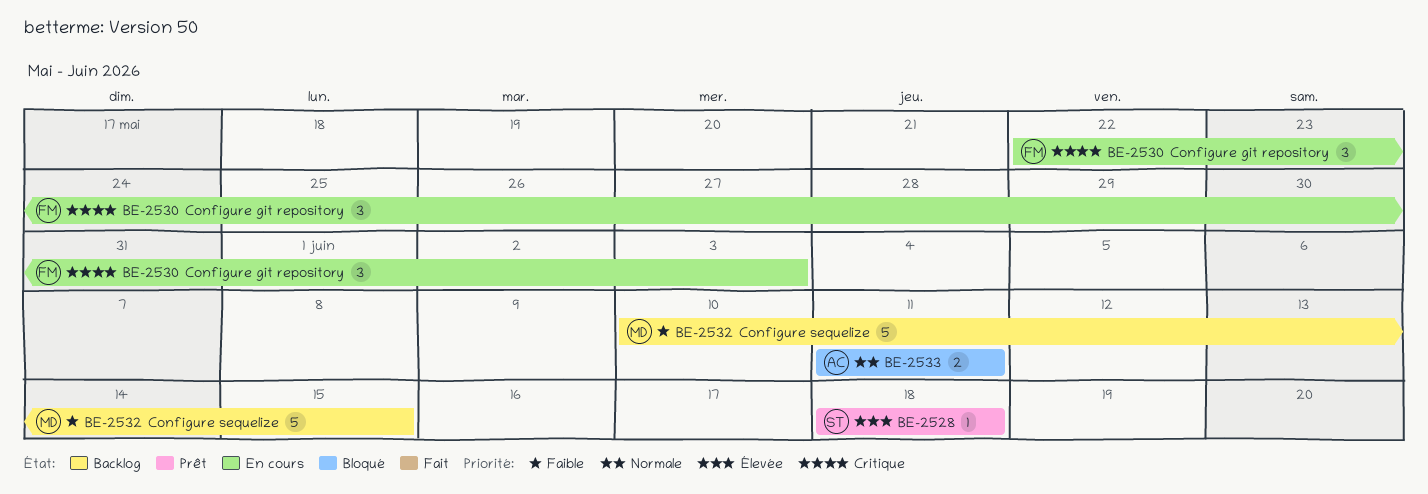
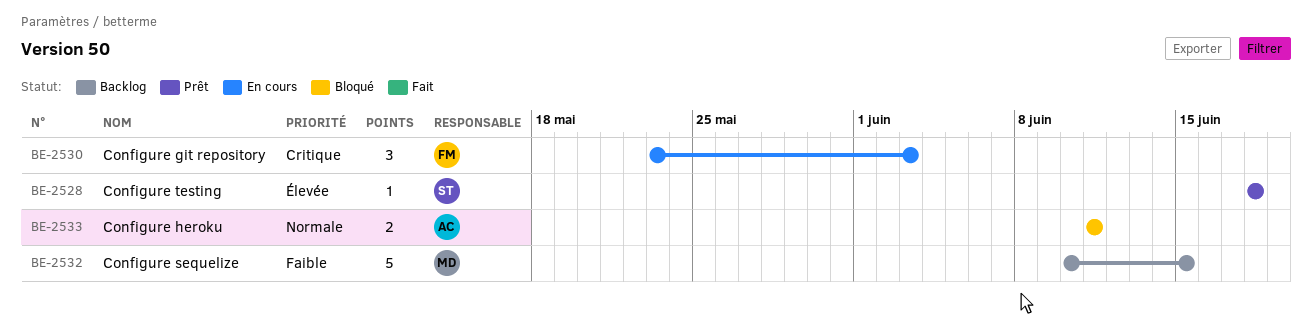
BE-2530, start: May 22 -> May 23

